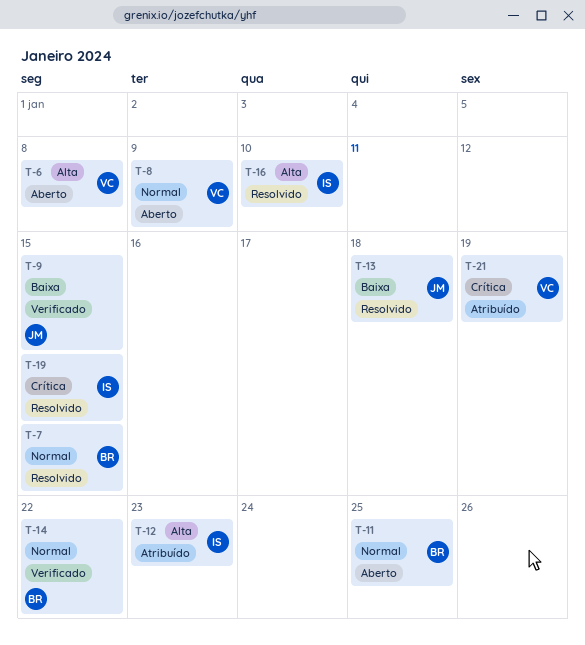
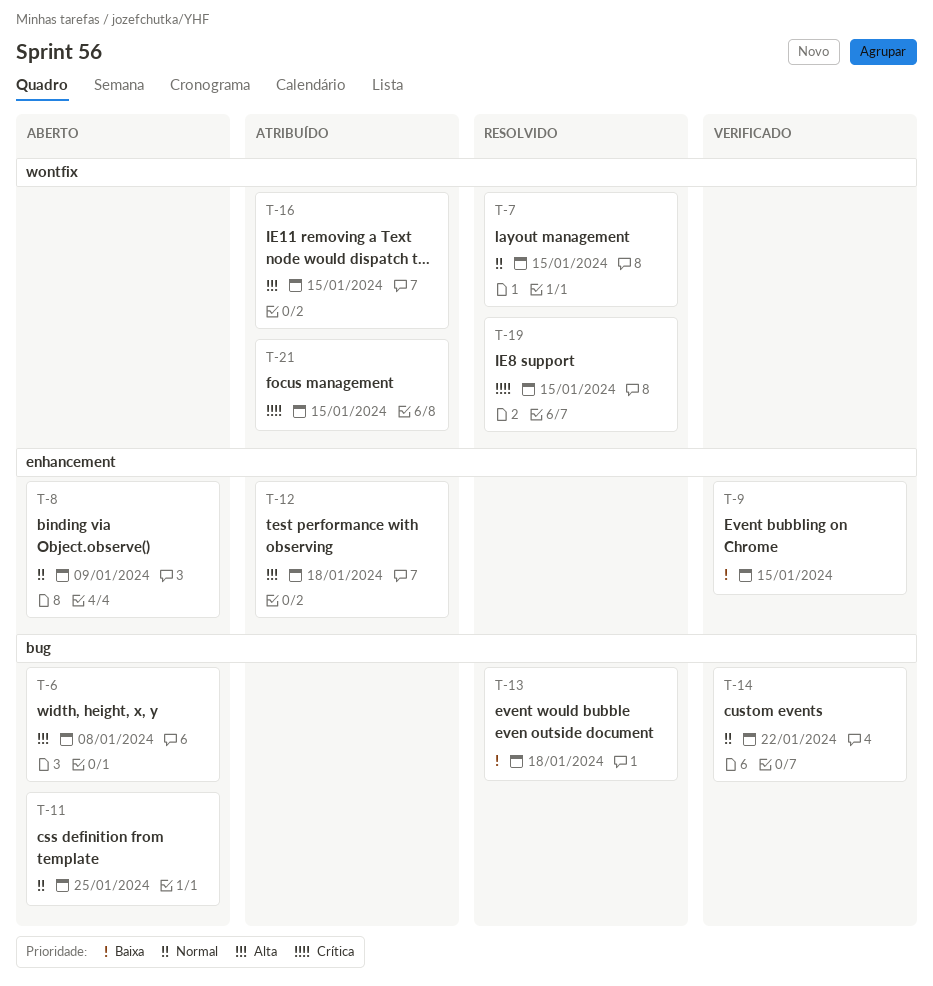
T-12, due: Jan 23 -> Jan 18
T-16, status: Resolvido -> Atribuído
T-16, due: Jan 10 -> Jan 15
T-21, due: Jan 19 -> Jan 15

